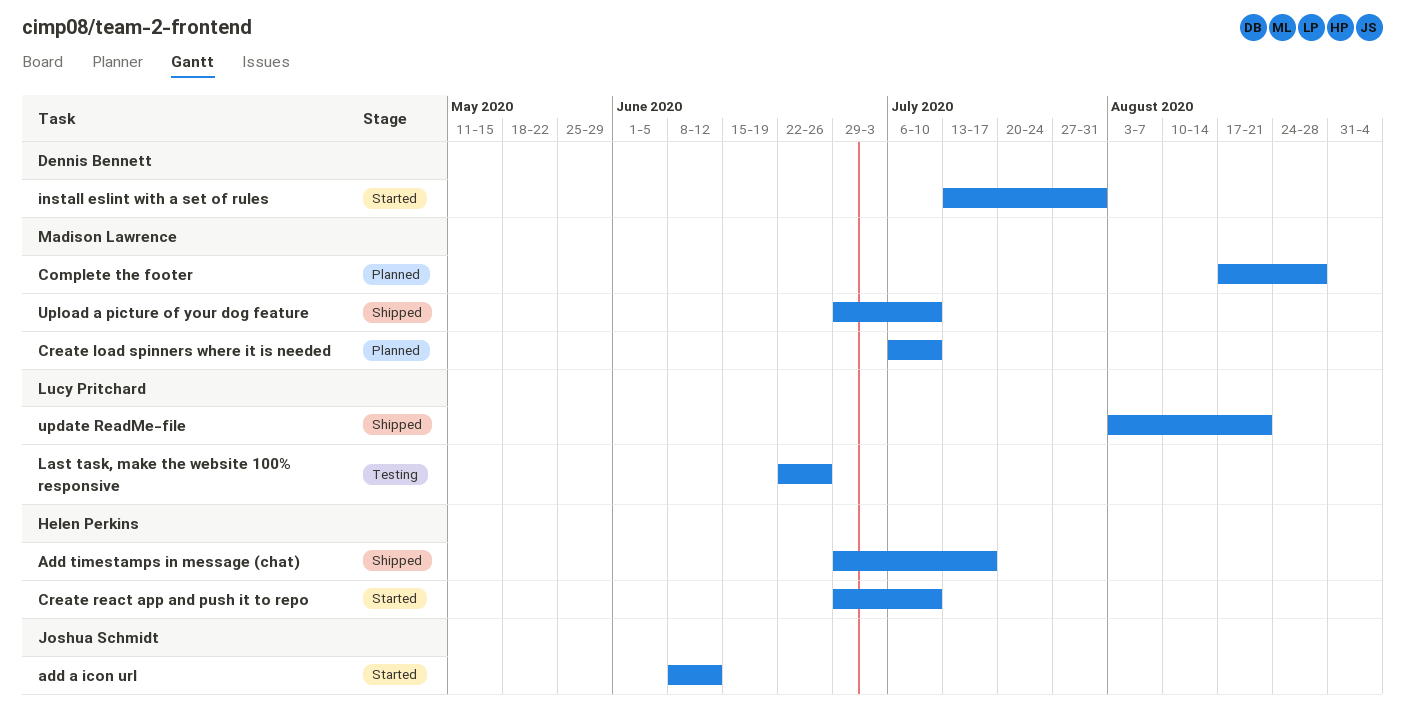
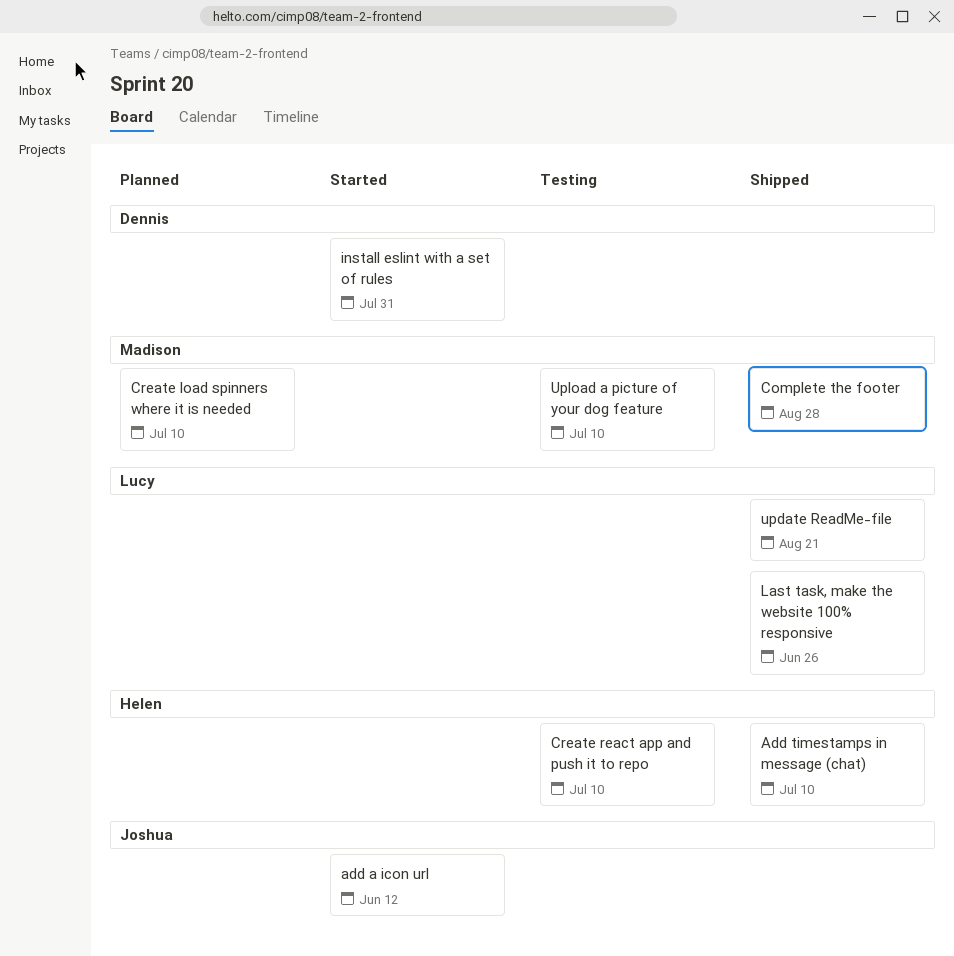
Add timestamps in message (chat), due: Jul 17 -> Jul 10
Complete the footer, status: Planned -> Shipped
Create react app and push it to repo, status: Started -> Testing
Last task, make the website 100% responsive, status: Testing -> Shipped
Upload a picture of your dog feature, status: Shipped -> Testing

